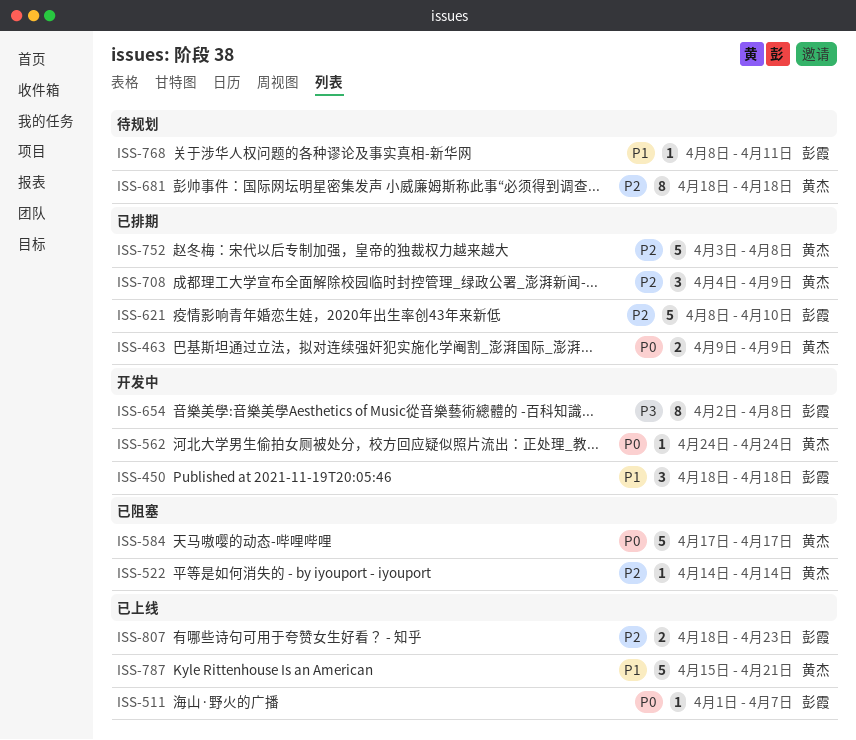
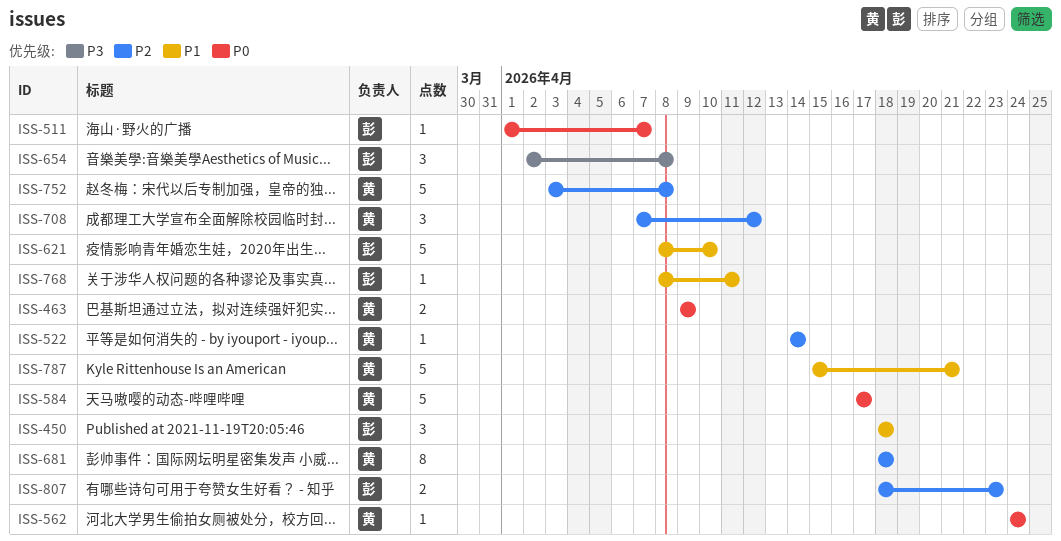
ISS-621, priority: P2 -> P1
ISS-654, estimate: 8 -> 3
ISS-708, start: Apr 4 -> Apr 7
ISS-708, due: Apr 9 -> Apr 12

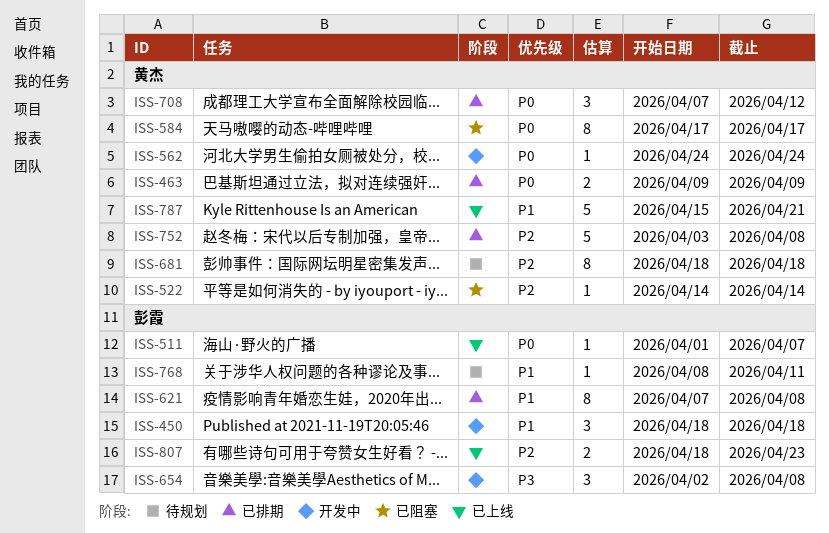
ISS-584, estimate: 5 -> 8
ISS-621, estimate: 5 -> 8
ISS-621, start: Apr 8 -> Apr 7
ISS-621, due: Apr 10 -> Apr 8
ISS-708, priority: P2 -> P0

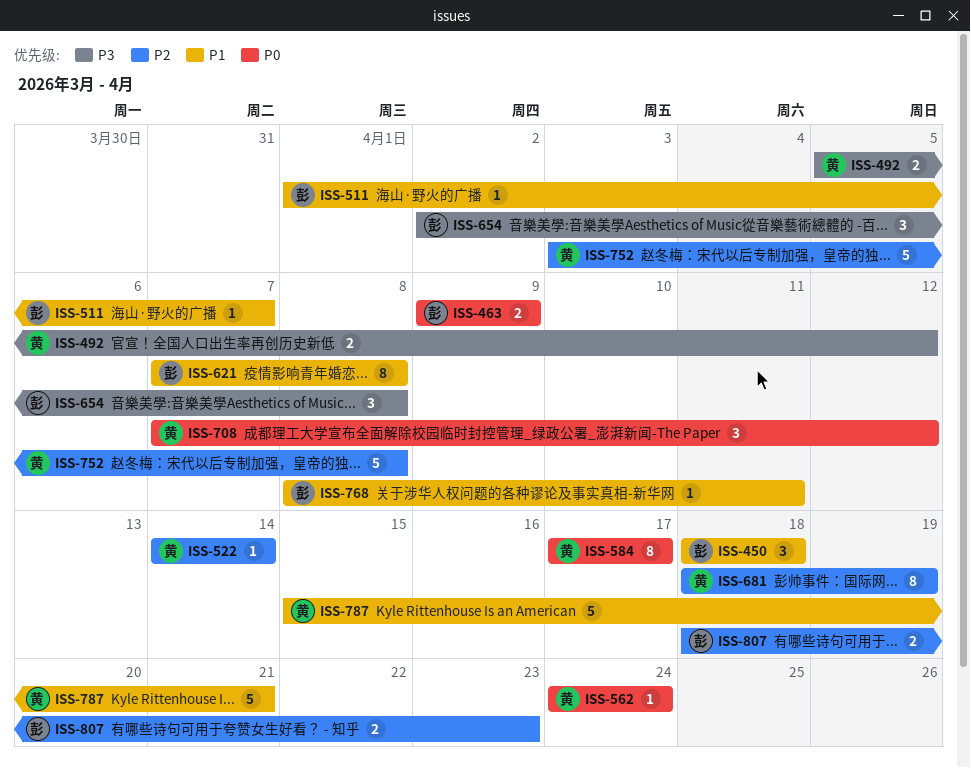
ISS-463, owner: 黄杰 -> 彭霞
ISS-492: none -> present
ISS-511, priority: P0 -> P1
ISS-681, due: Apr 18 -> Apr 19

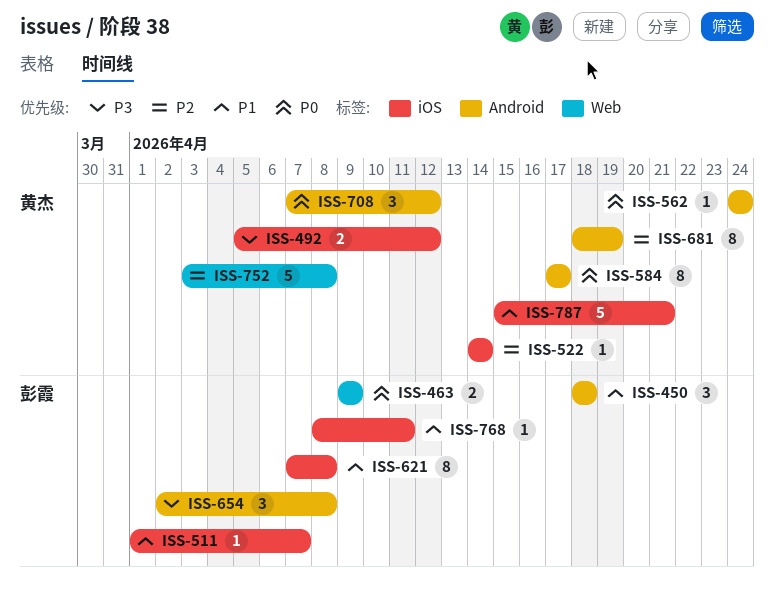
ISS-807: present -> none

